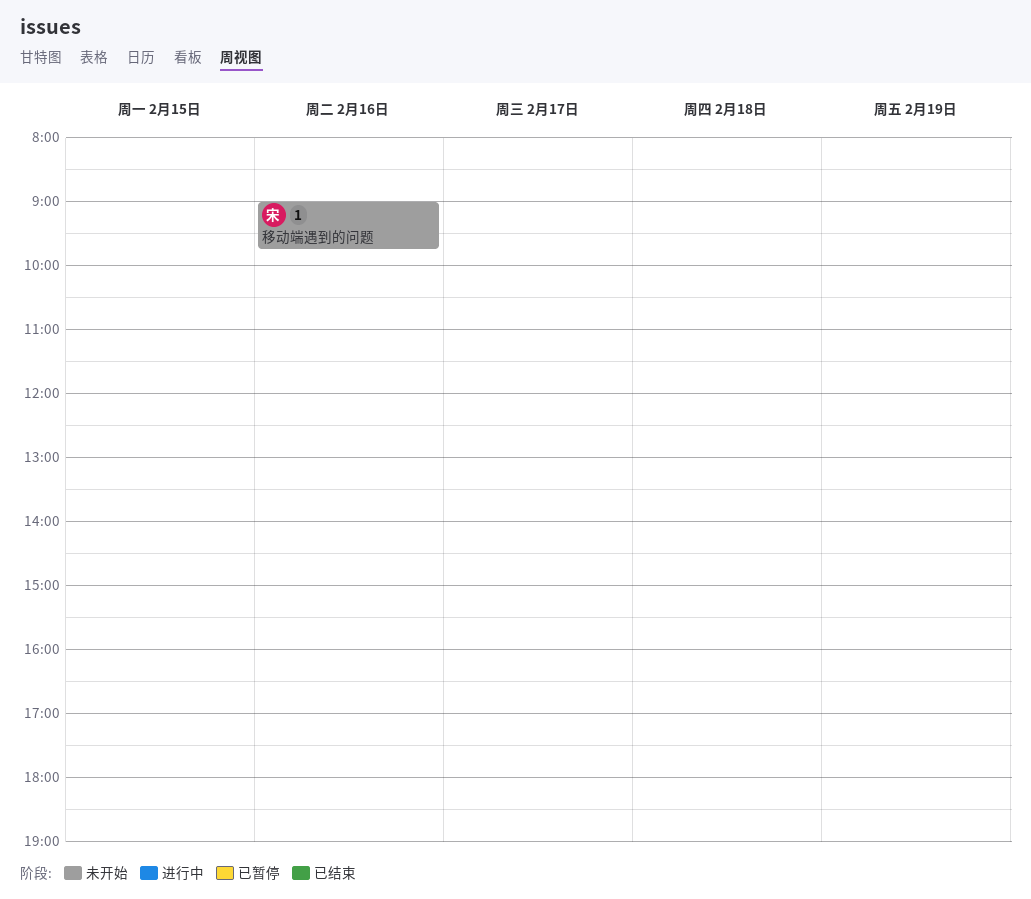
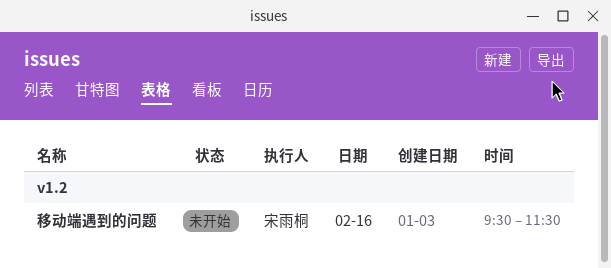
移动端遇到的问题, begins: 09:00 -> 09:30
移动端遇到的问题, ends: 09:45 -> 11:30

